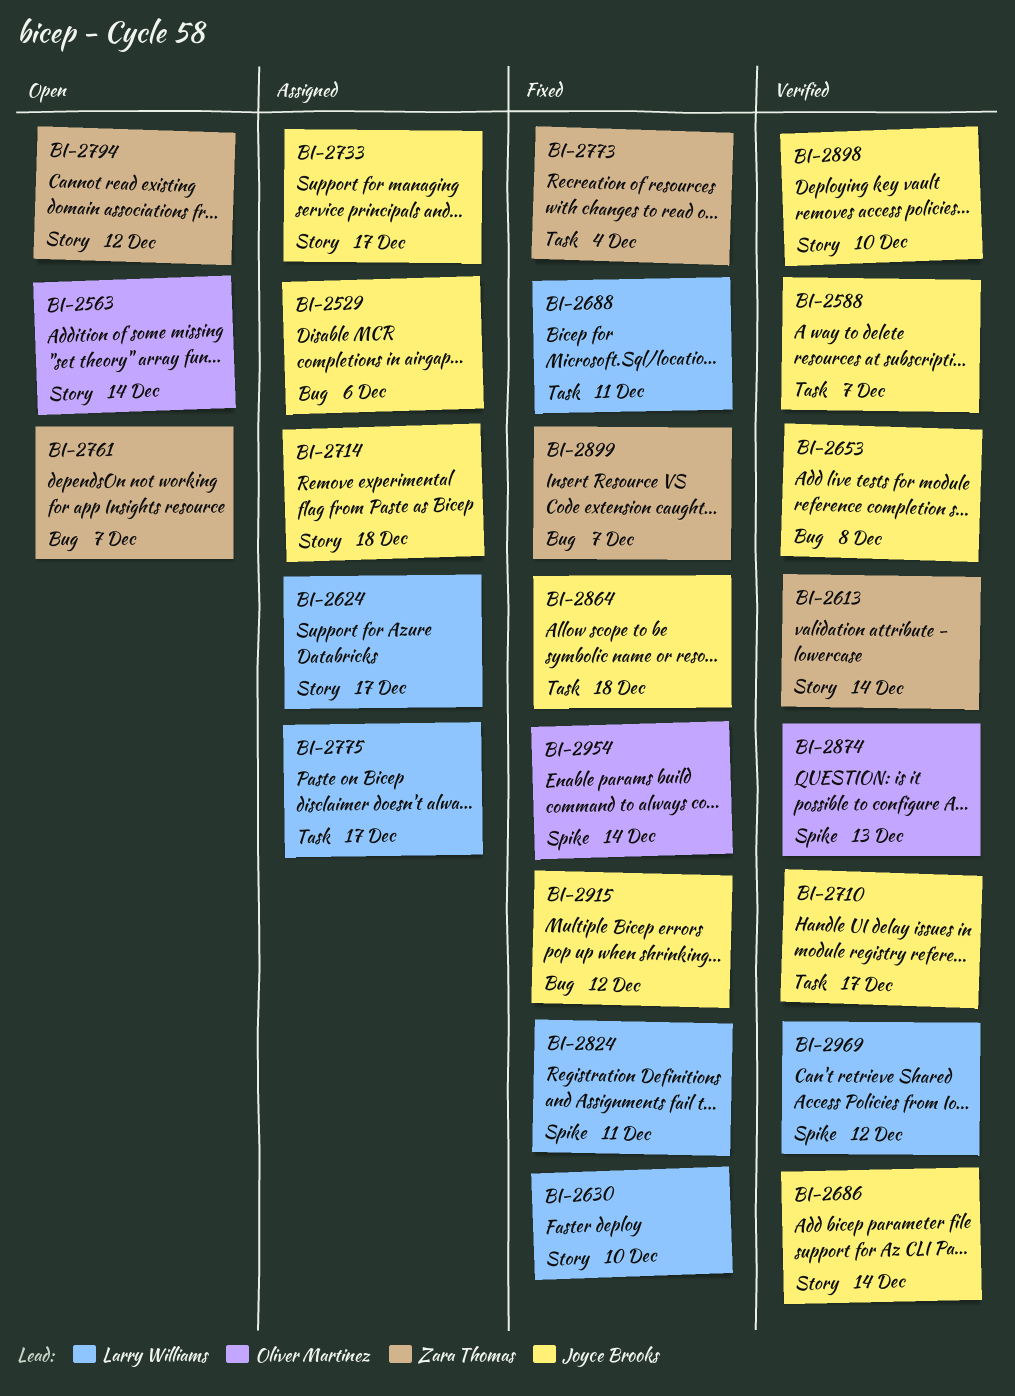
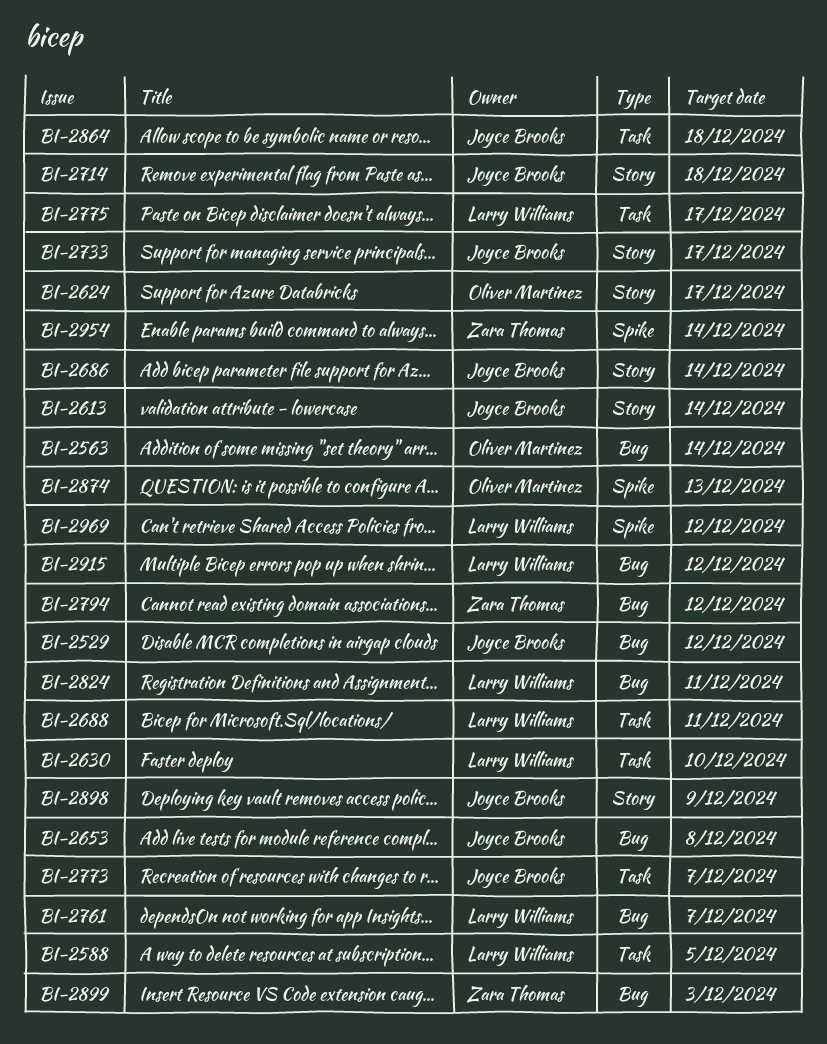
BI-2529, due: Dec 6 -> Dec 12
BI-2563, label: Story -> Bug
BI-2588, owner: Joyce Brooks -> Larry Williams
BI-2588, due: Dec 7 -> Dec 5
BI-2613, owner: Zara Thomas -> Joyce Brooks
BI-2624, owner: Larry Williams -> Oliver Martinez
BI-2630, label: Story -> Task
BI-2710: present -> none
BI-2761, owner: Zara Thomas -> Larry Williams
BI-2773, owner: Zara Thomas -> Joyce Brooks
BI-2773, due: Dec 4 -> Dec 7
BI-2794, label: Story -> Bug
BI-2824, label: Spike -> Bug
BI-2898, due: Dec 10 -> Dec 9
BI-2899, due: Dec 7 -> Dec 3
BI-2915, owner: Joyce Brooks -> Larry Williams
BI-2954, owner: Oliver Martinez -> Zara Thomas

